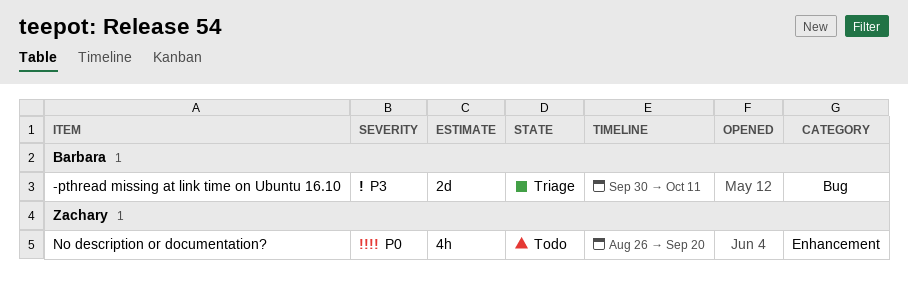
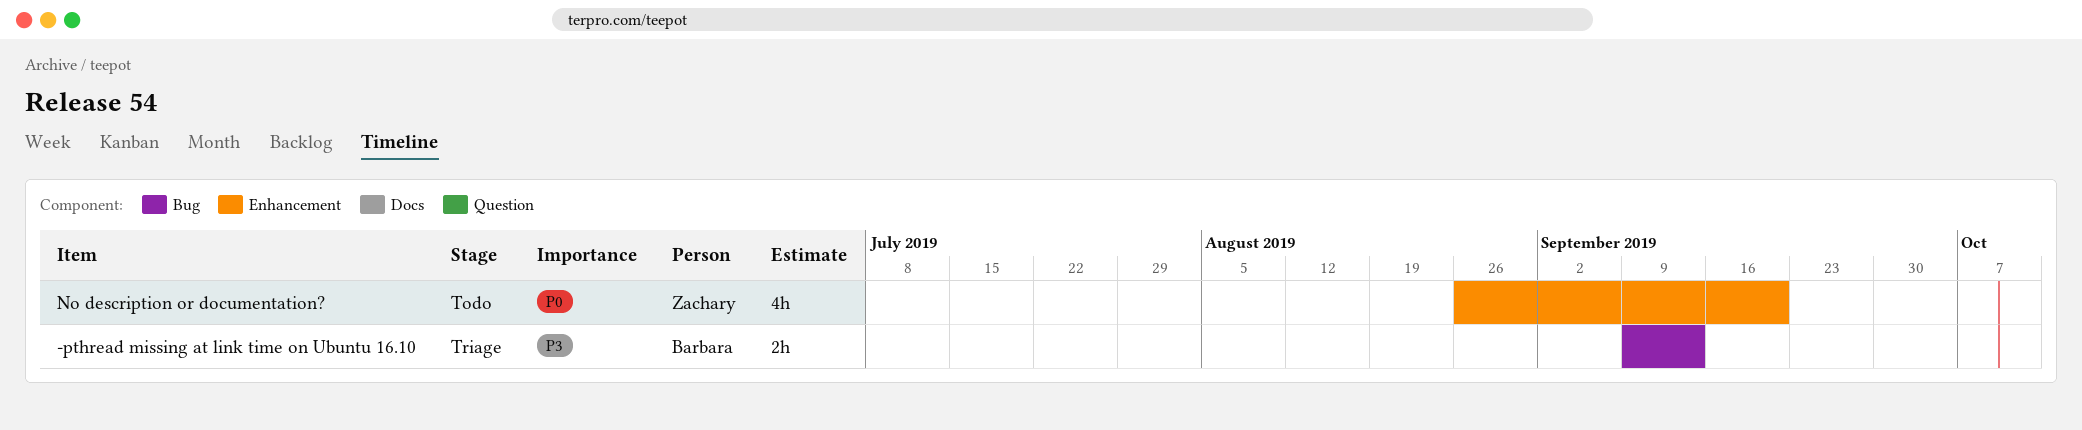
-pthread missing at link time on Ubuntu 16.10, estimate: 2d -> 2h
-pthread missing at link time on Ubuntu 16.10, start: Sep 30 -> Sep 9
-pthread missing at link time on Ubuntu 16.10, due: Oct 11 -> Sep 13

